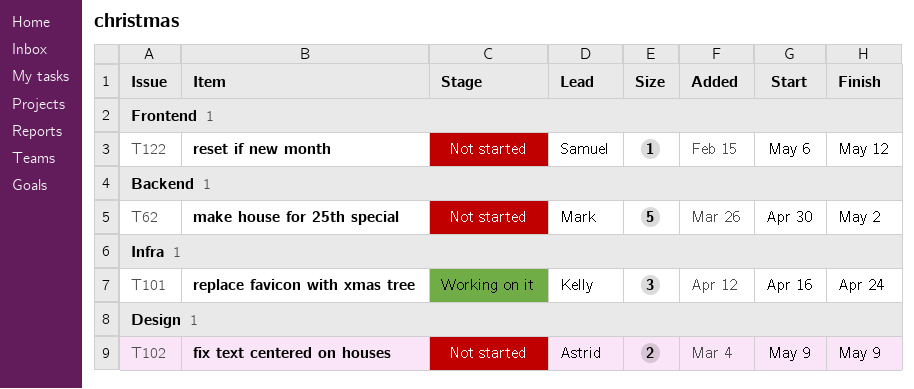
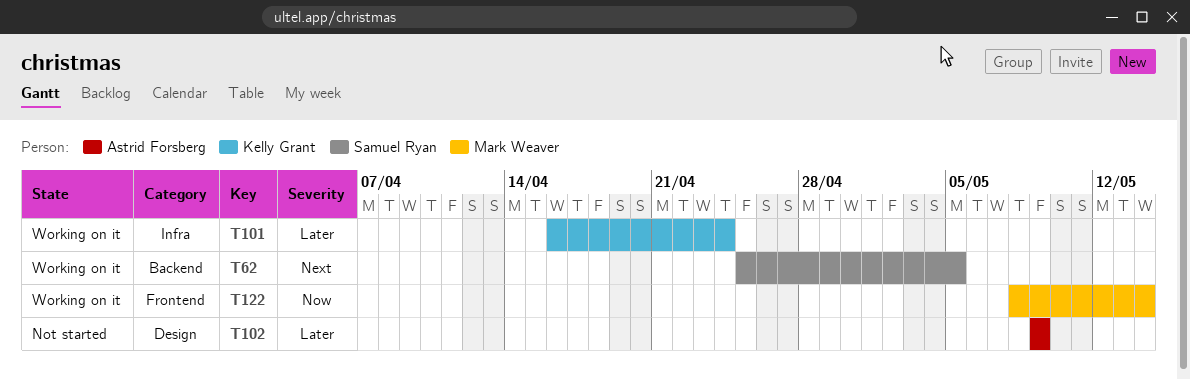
T62, status: Not started -> Working on it
T62, owner: Mark Weaver -> Samuel Ryan
T62, start: Apr 30 -> Apr 25
T62, due: May 2 -> May 5
T122, status: Not started -> Working on it
T122, owner: Samuel Ryan -> Mark Weaver
T122, start: May 6 -> May 8
T122, due: May 12 -> May 14

